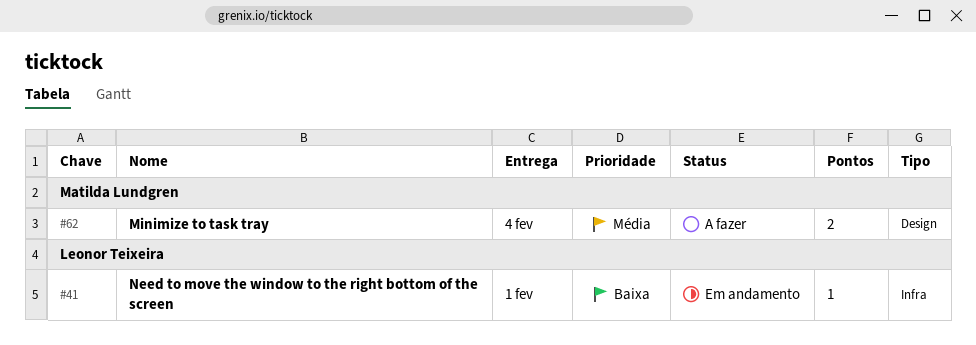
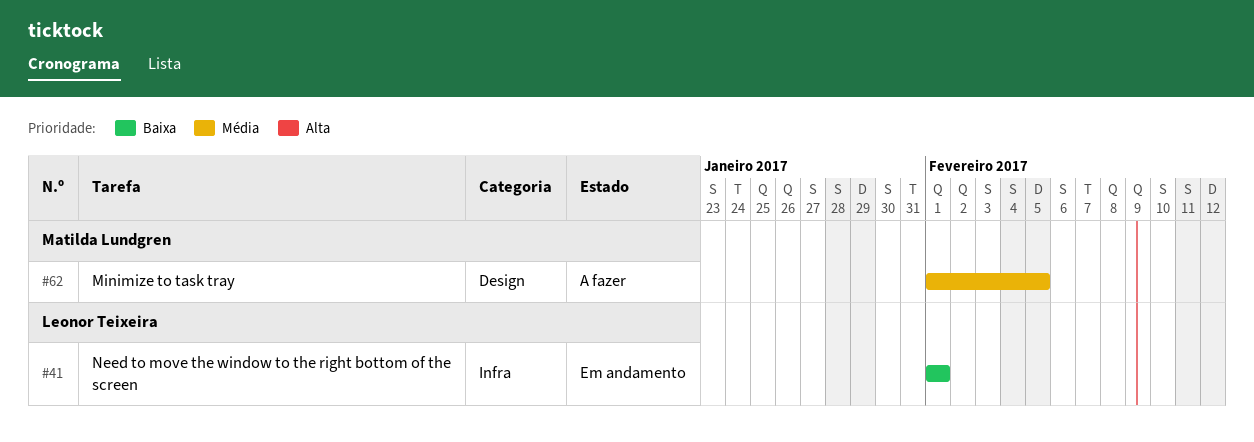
#62, due: Feb 4 -> Feb 5

